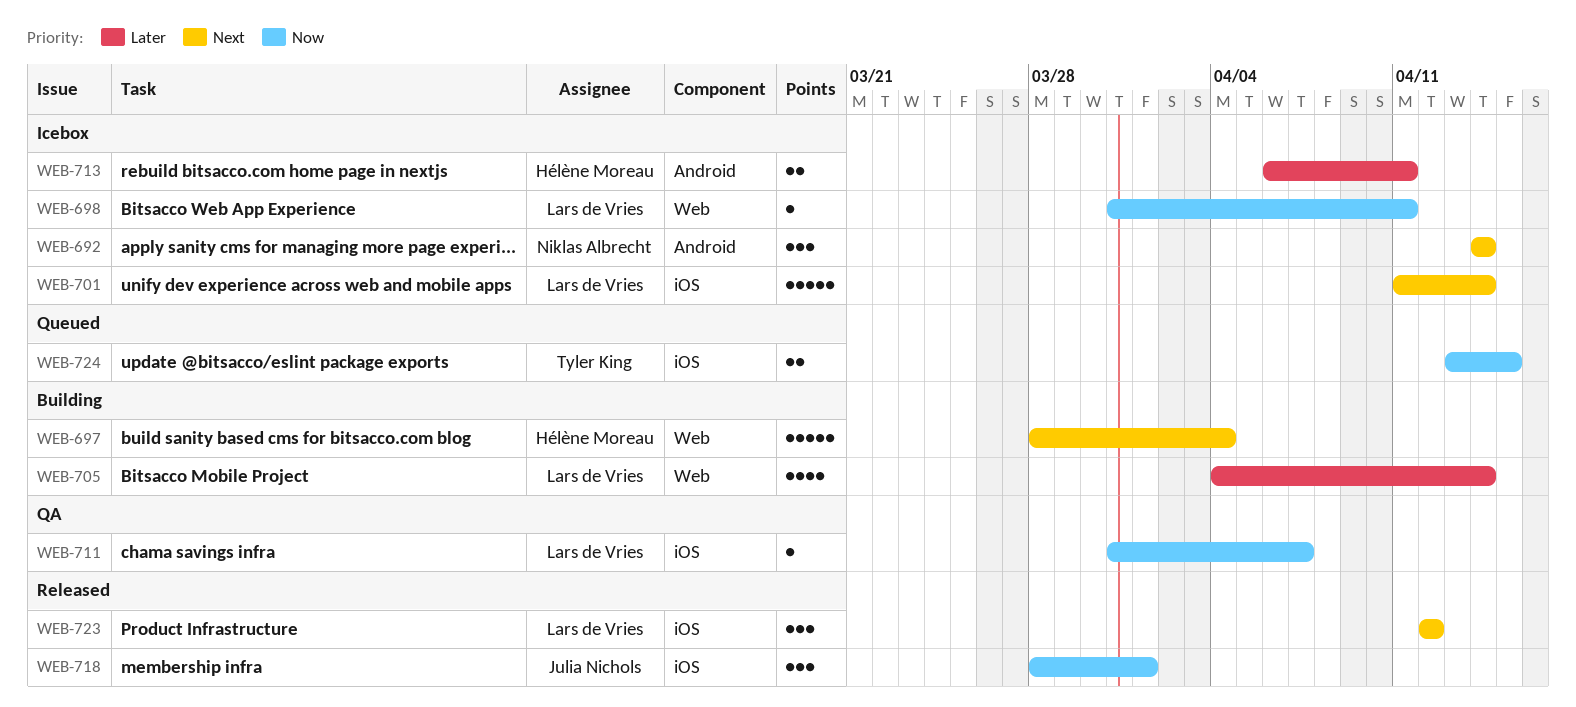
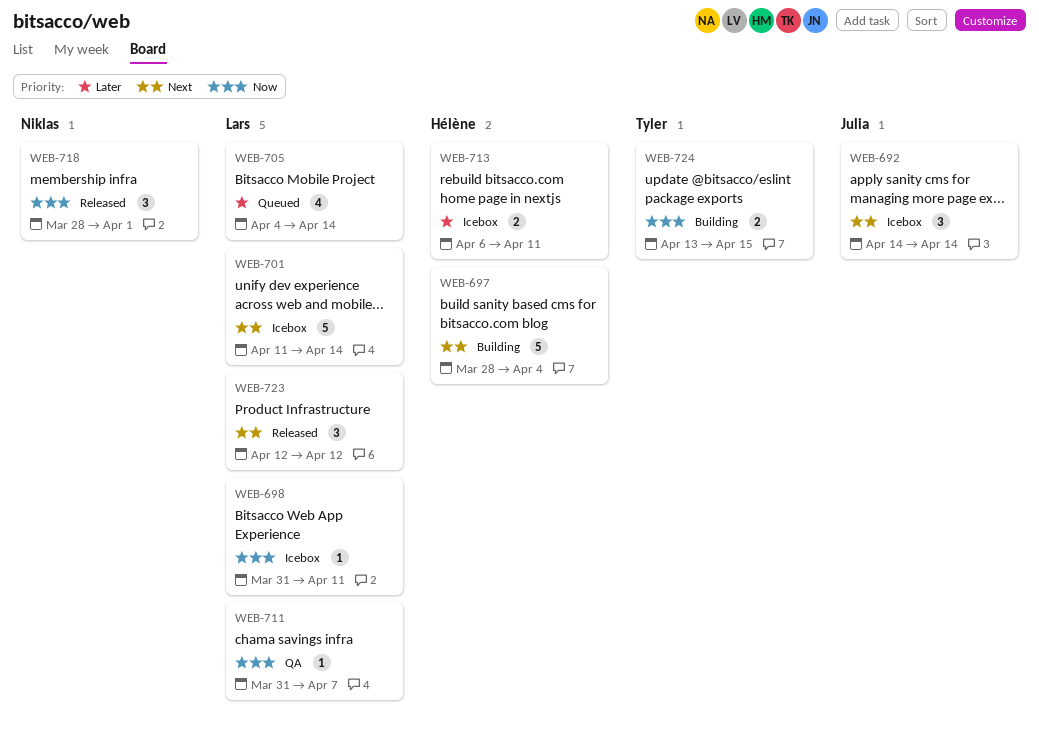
WEB-692, owner: Niklas Albrecht -> Julia Nichols
WEB-705, status: Building -> Queued
WEB-718, owner: Julia Nichols -> Niklas Albrecht
WEB-724, status: Queued -> Building

